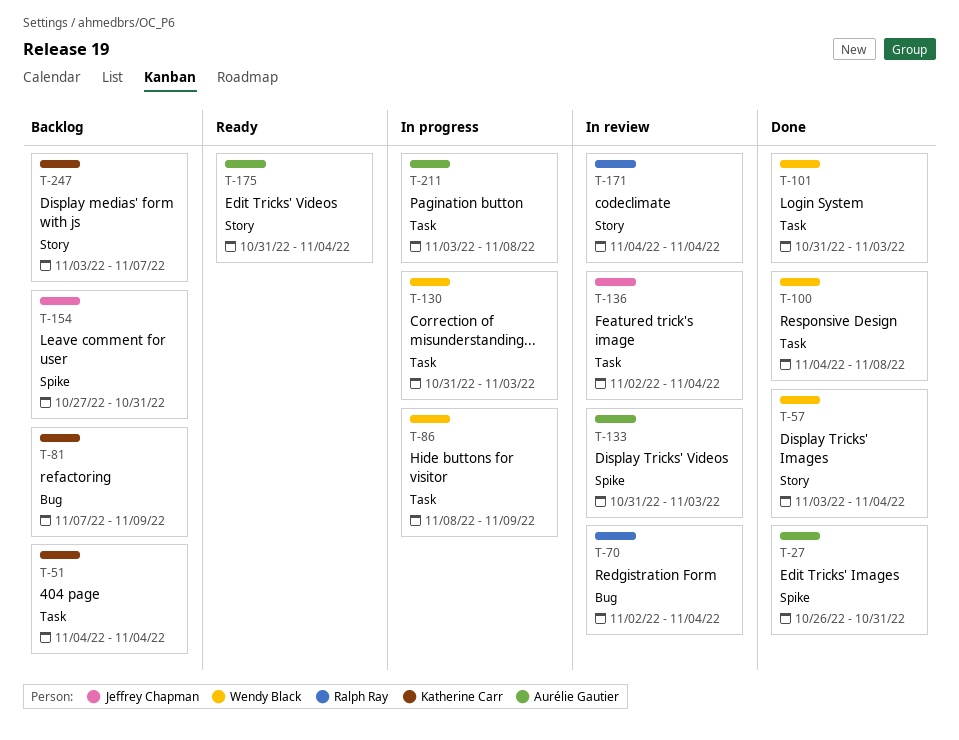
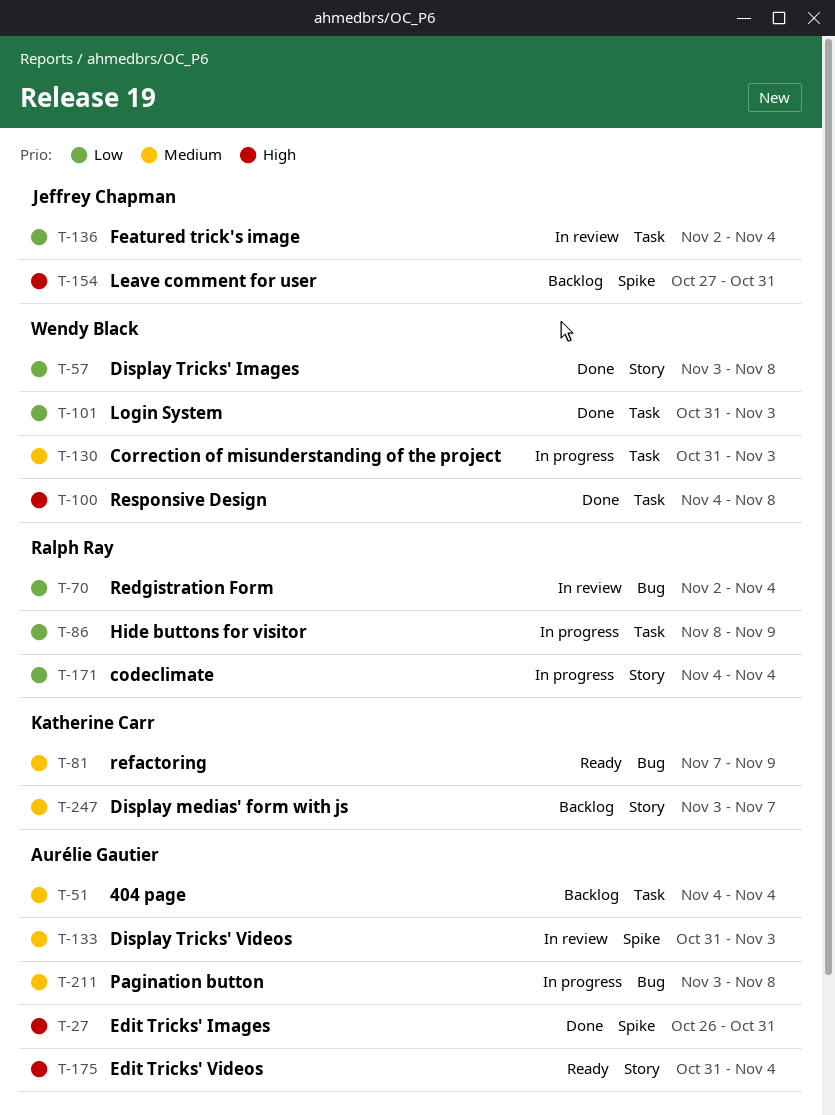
T-51, owner: Katherine Carr -> Aurélie Gautier
T-57, due: Nov 4 -> Nov 8
T-81, status: Backlog -> Ready
T-86, owner: Wendy Black -> Ralph Ray
T-171, status: In review -> In progress
T-211, label: Task -> Bug

